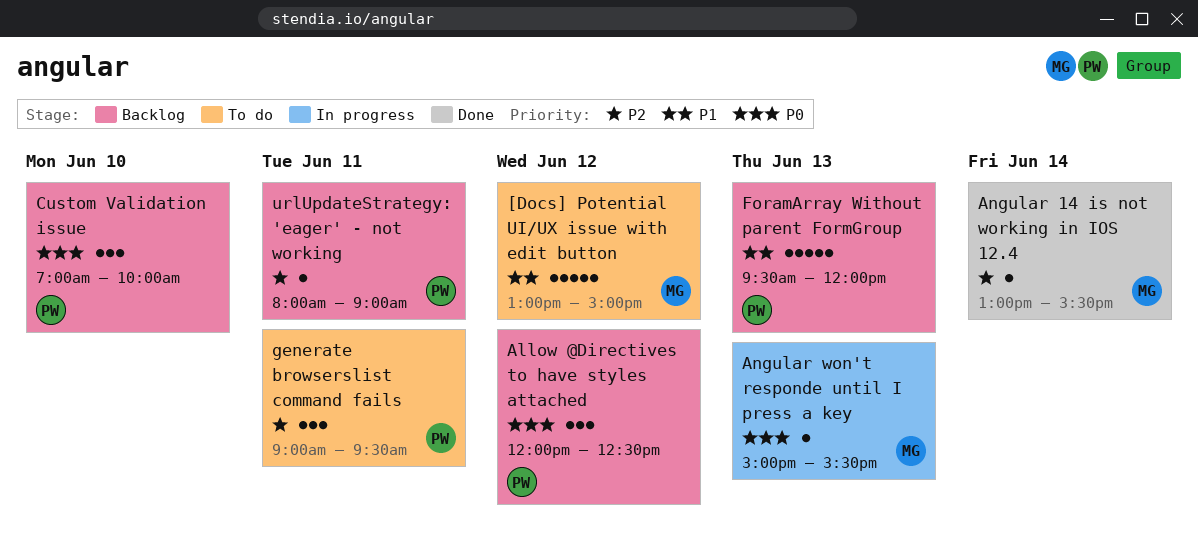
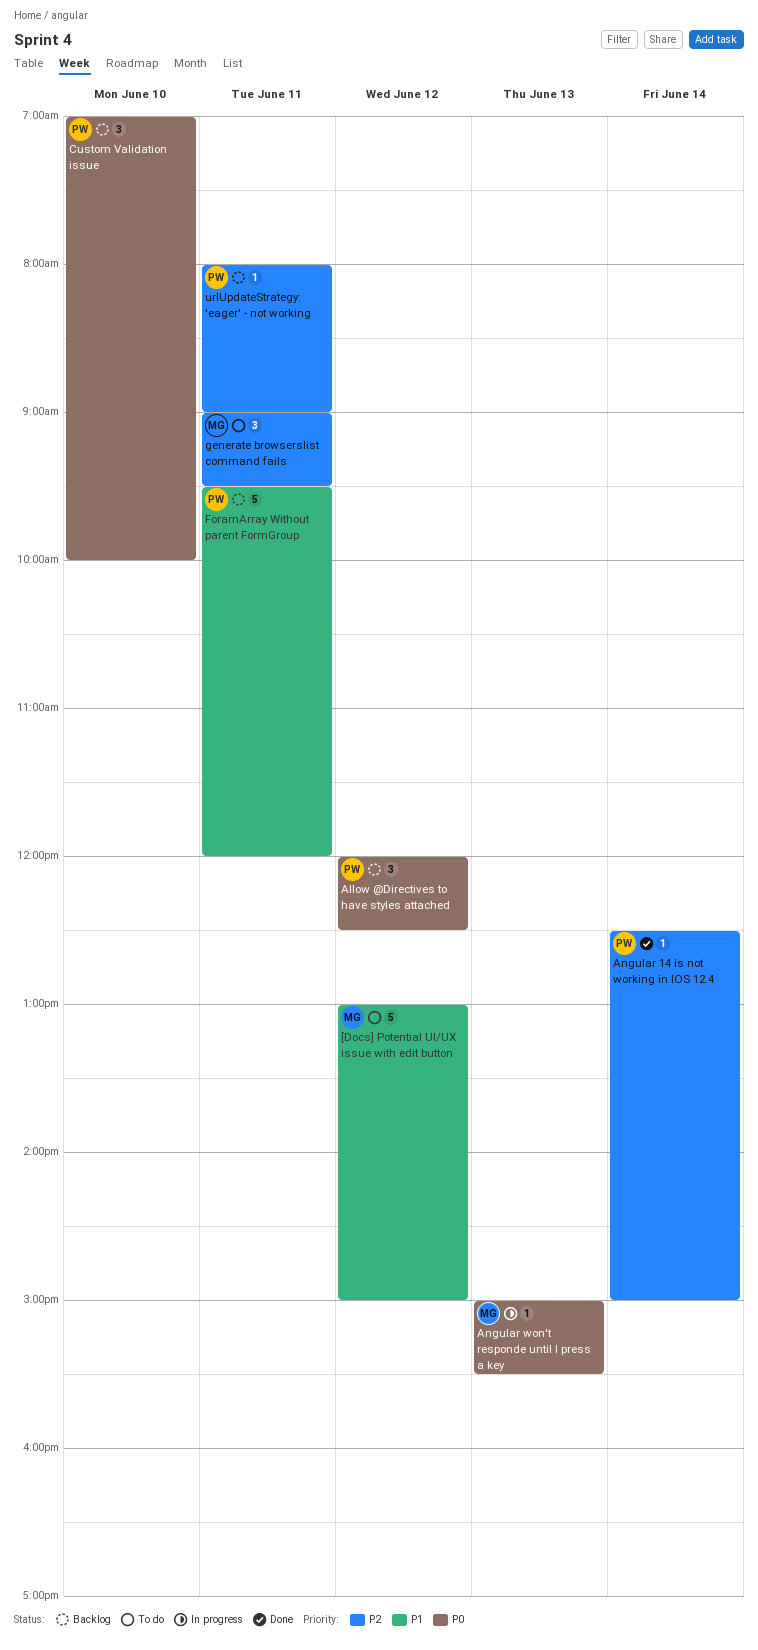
Angular 14 is not working in IOS 12.4, owner: MG -> PW
Angular 14 is not working in IOS 12.4, begins: 13:00 -> 12:30
Angular 14 is not working in IOS 12.4, ends: 15:30 -> 15:00
ForamArray Without parent FormGroup, day: Jun 13 -> Jun 11
generate browserslist command fails, owner: PW -> MG

